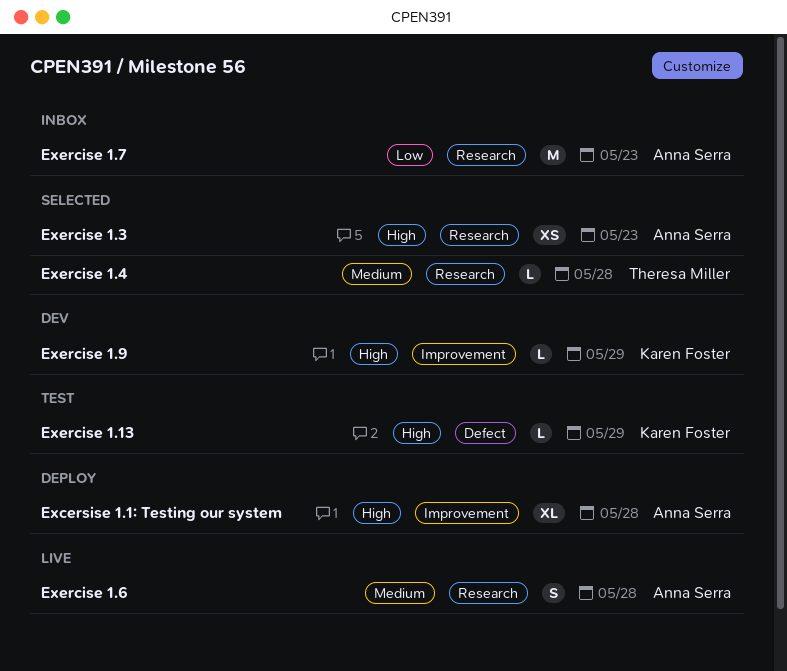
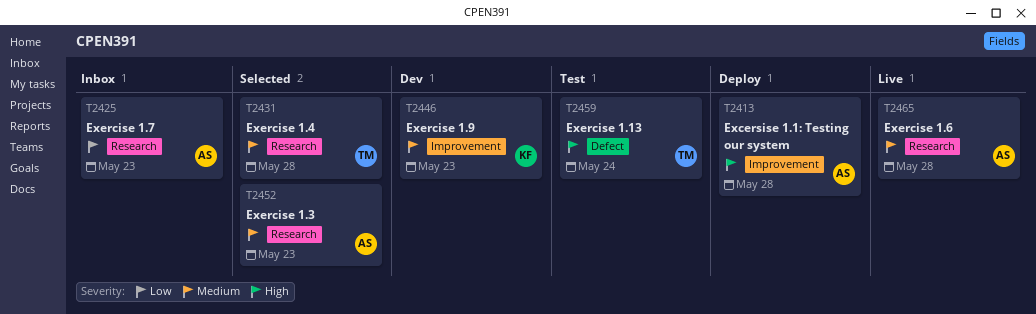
Exercise 1.13, owner: Karen Foster -> Theresa Miller
Exercise 1.13, due: May 29 -> May 24
Exercise 1.3, priority: High -> Medium
Exercise 1.9, priority: High -> Medium
Exercise 1.9, due: May 29 -> May 23

